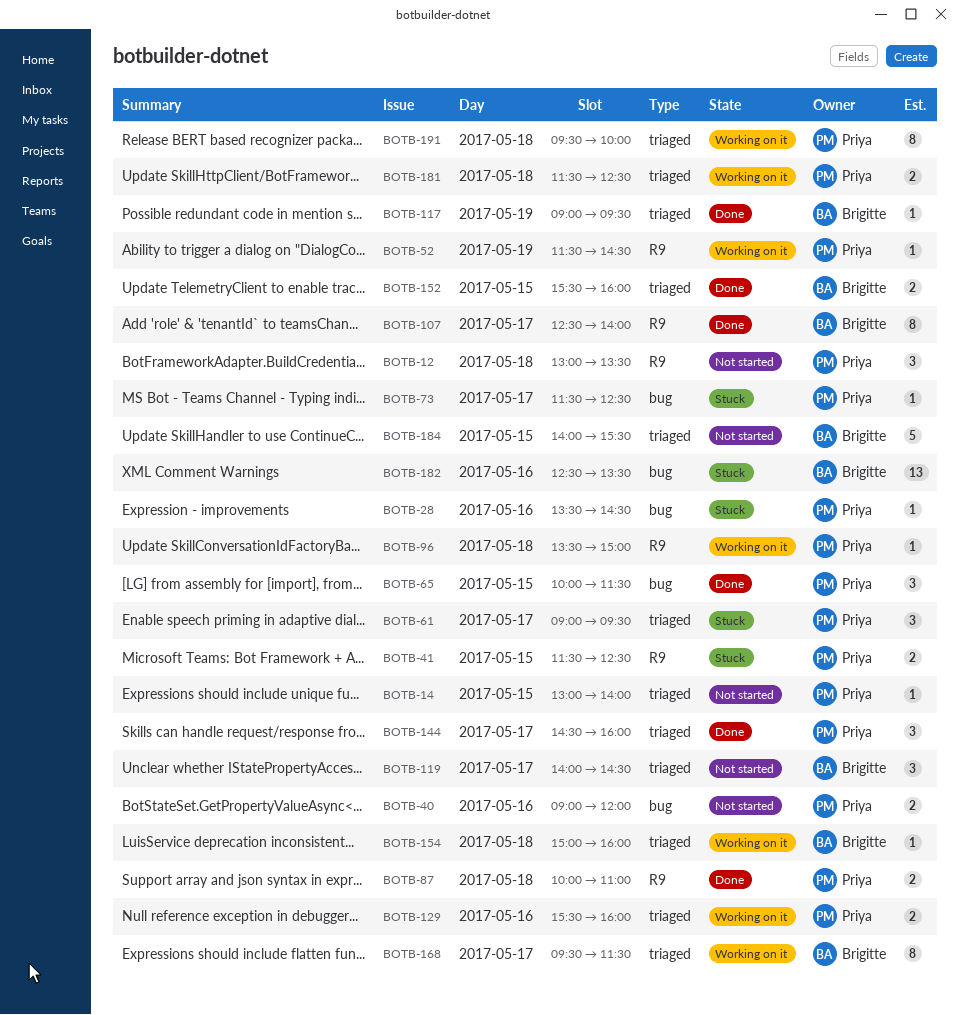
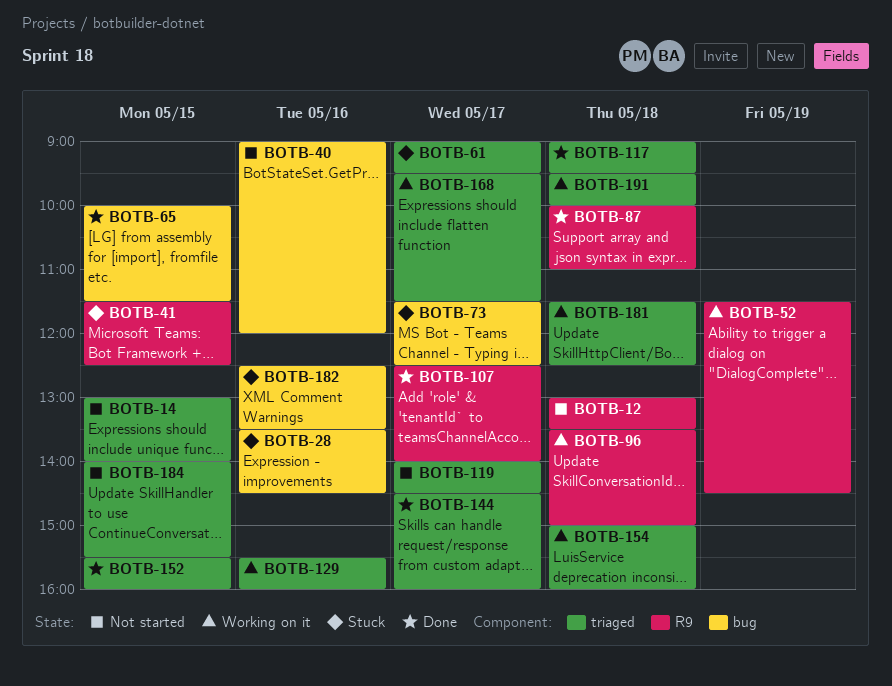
BOTB-117, day: May 19 -> May 18

